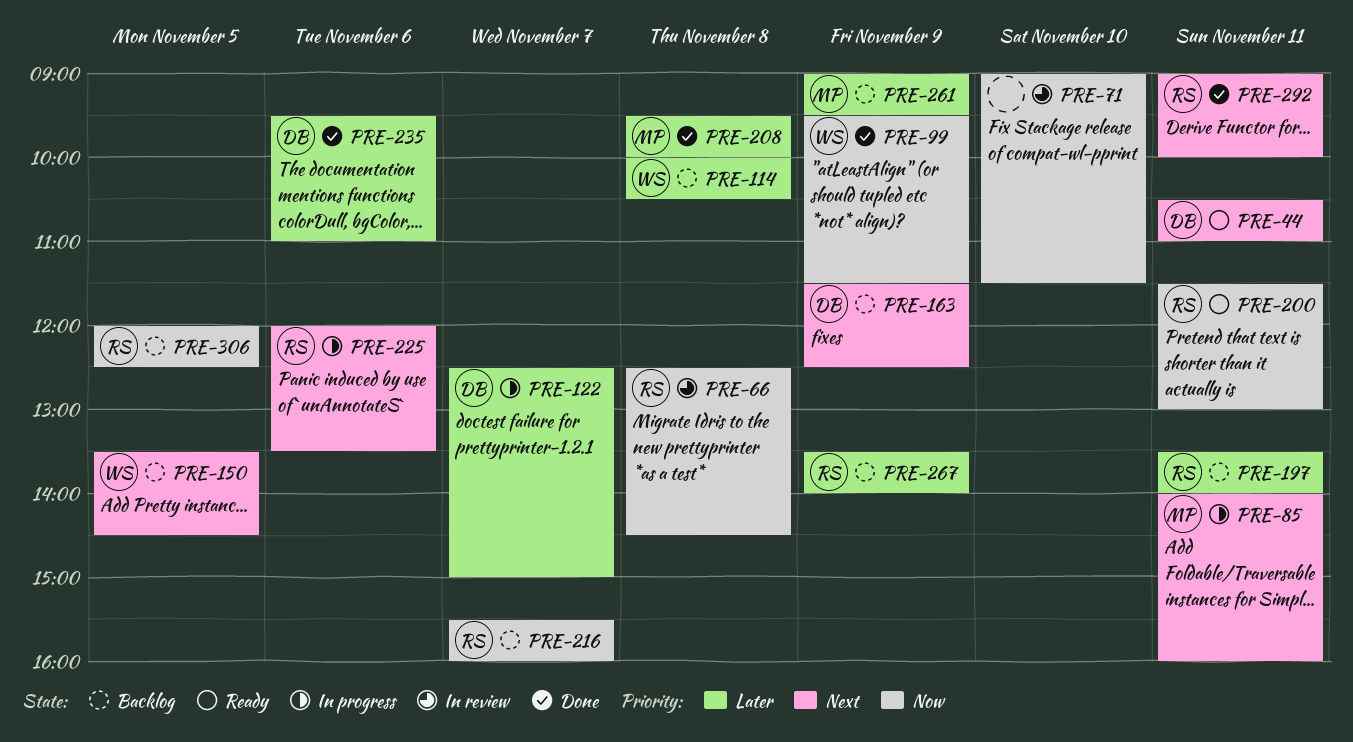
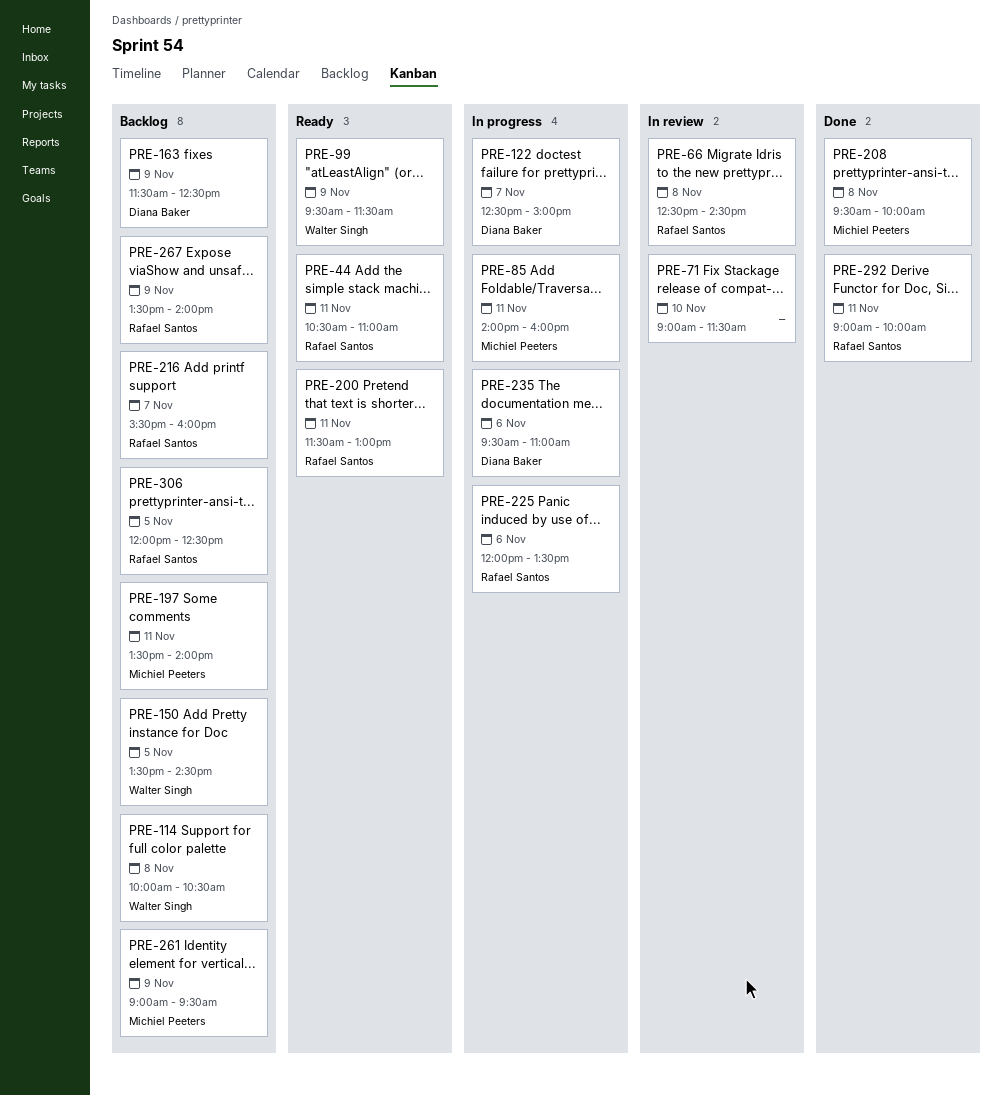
PRE-44, owner: Diana Baker -> Rafael Santos
PRE-99, status: Done -> Ready
PRE-197, owner: Rafael Santos -> Michiel Peeters
PRE-235, status: Done -> In progress

